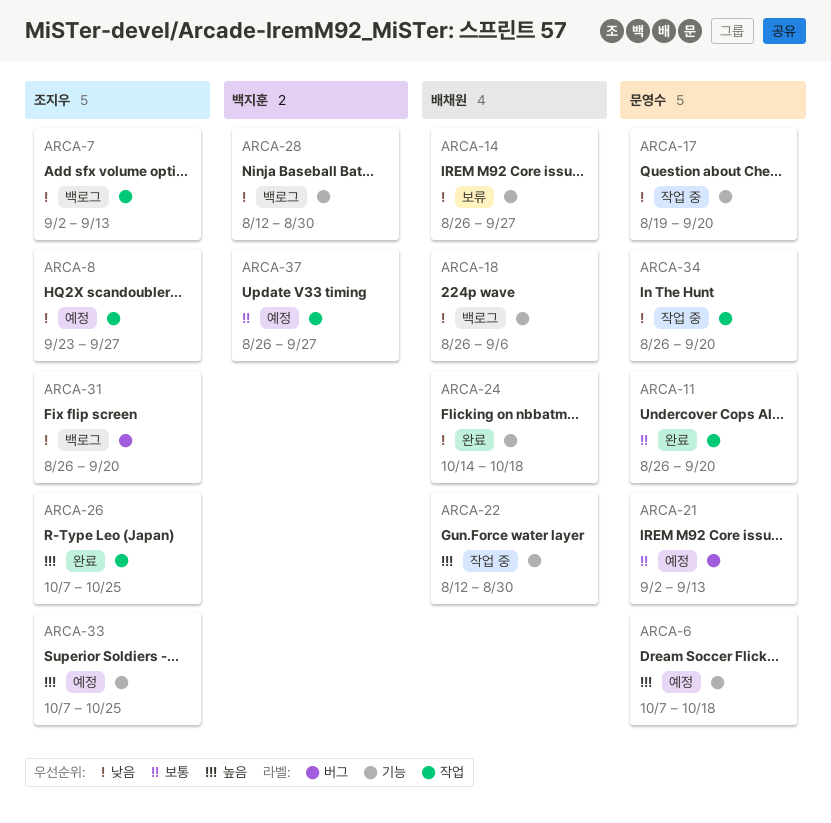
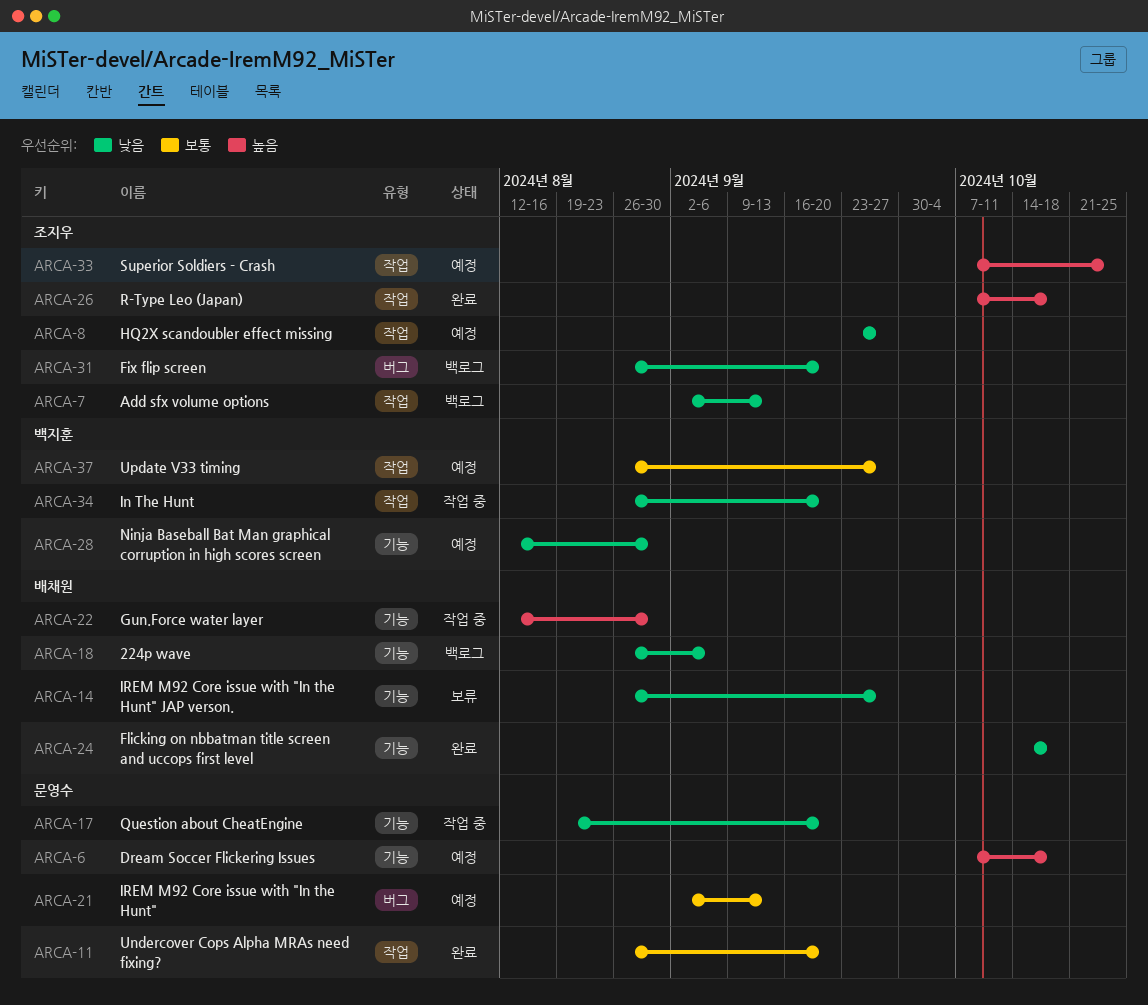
ARCA-26, due: Oct 25 -> Oct 18
ARCA-28, status: 백로그 -> 예정
ARCA-33, label: 기능 -> 작업
ARCA-34, owner: 문영수 -> 백지훈

